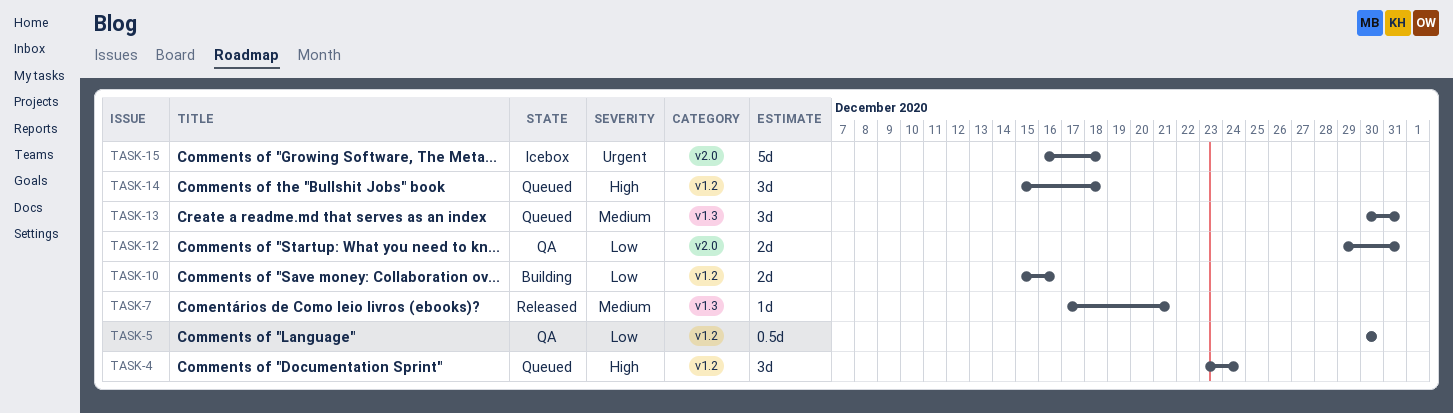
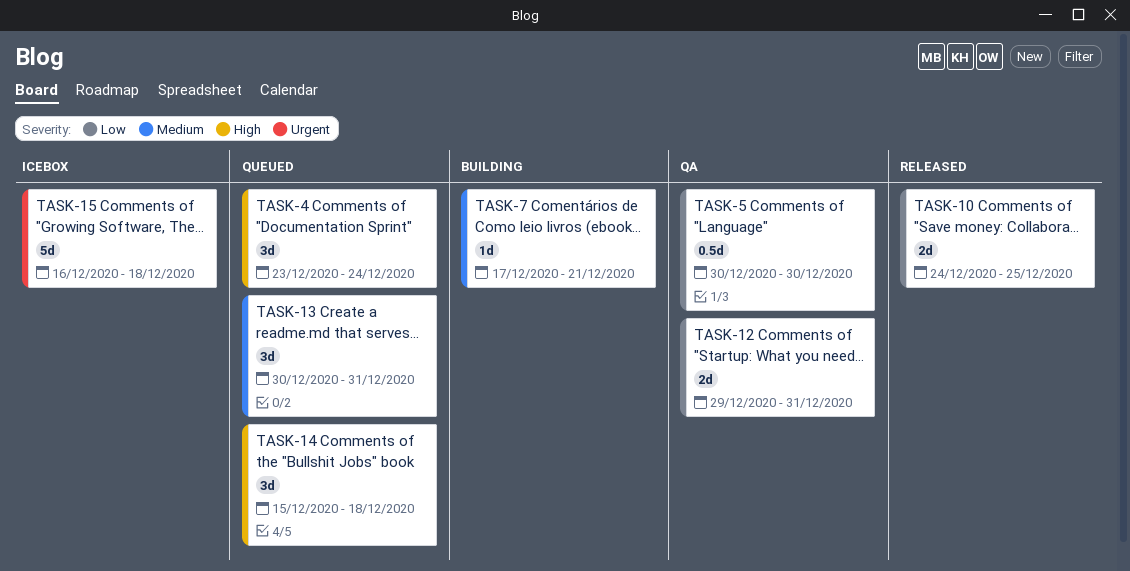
TASK-7, status: Released -> Building
TASK-10, status: Building -> Released
TASK-10, start: Dec 15 -> Dec 24
TASK-10, due: Dec 16 -> Dec 25

